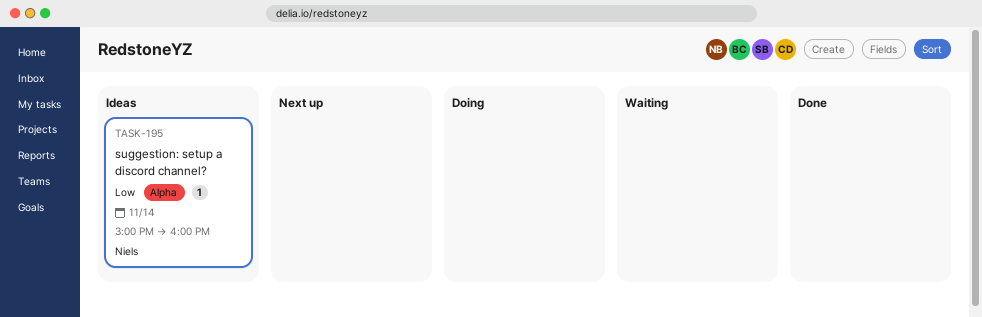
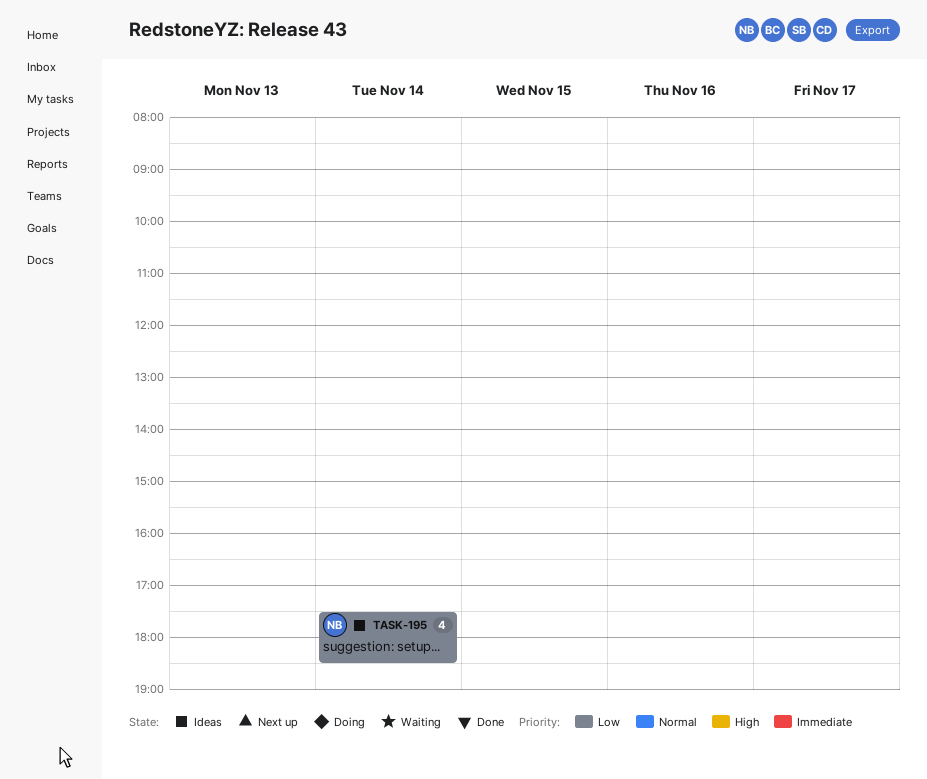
TASK-195, estimate: 1 -> 4
TASK-195, begins: 15:00 -> 17:30
TASK-195, ends: 16:00 -> 18:30

